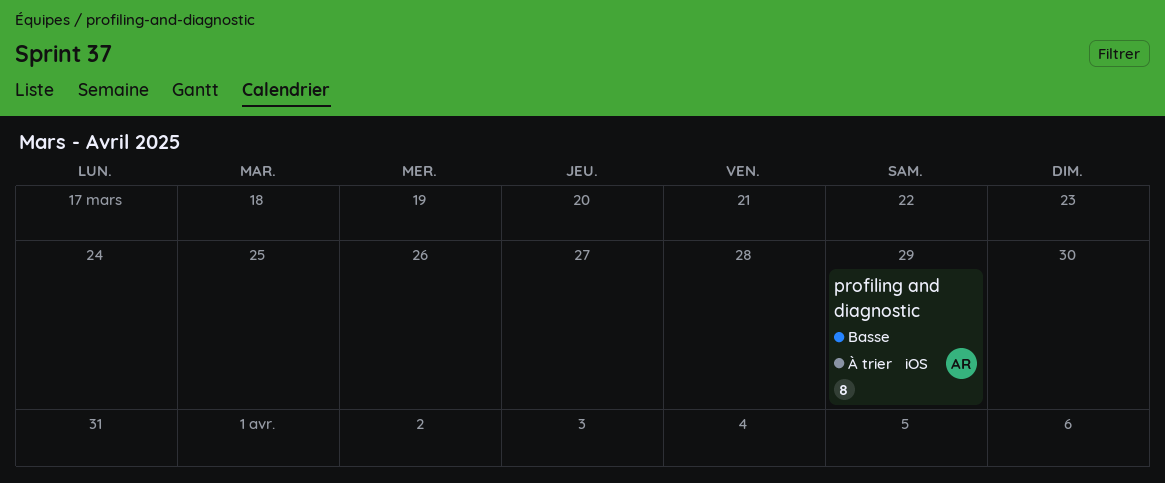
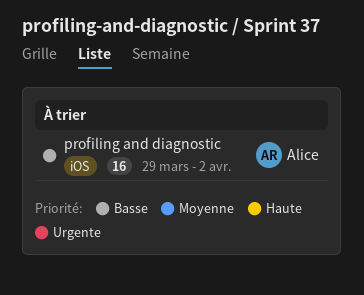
profiling and diagnostic, estimate: 8 -> 16
profiling and diagnostic, due: Mar 29 -> Apr 2

